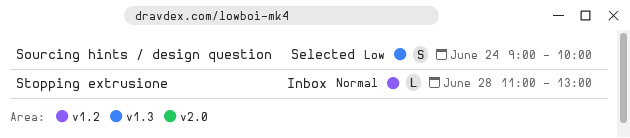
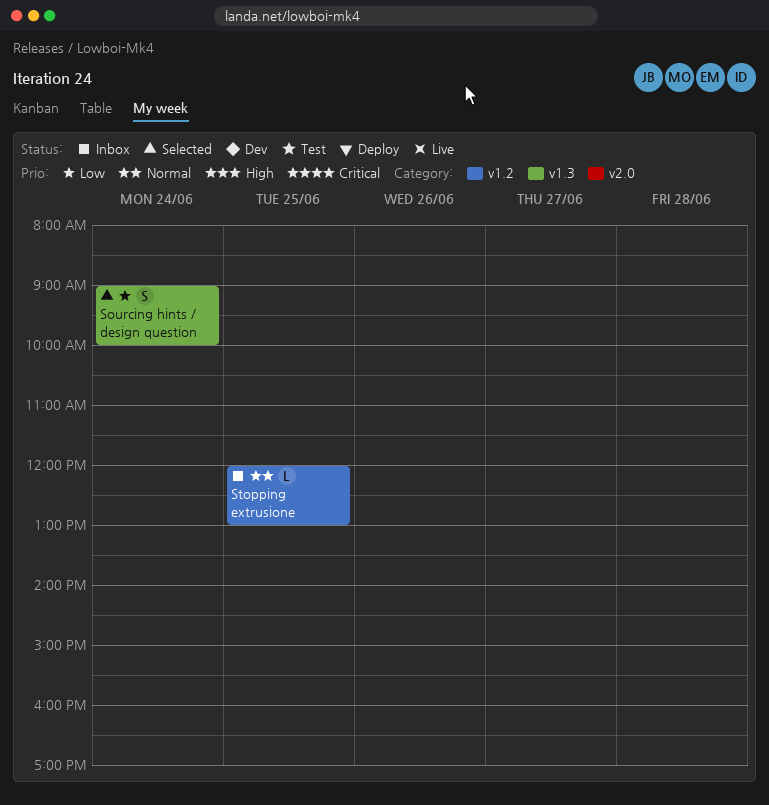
Stopping extrusione, day: Jun 28 -> Jun 25
Stopping extrusione, begins: 11:00 -> 12:00

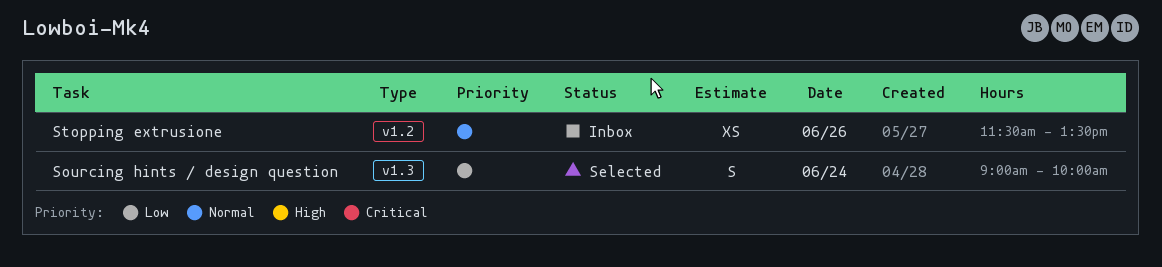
Stopping extrusione, estimate: L -> XS
Stopping extrusione, day: Jun 25 -> Jun 26
Stopping extrusione, begins: 12:00 -> 11:30
Stopping extrusione, ends: 13:00 -> 13:30

